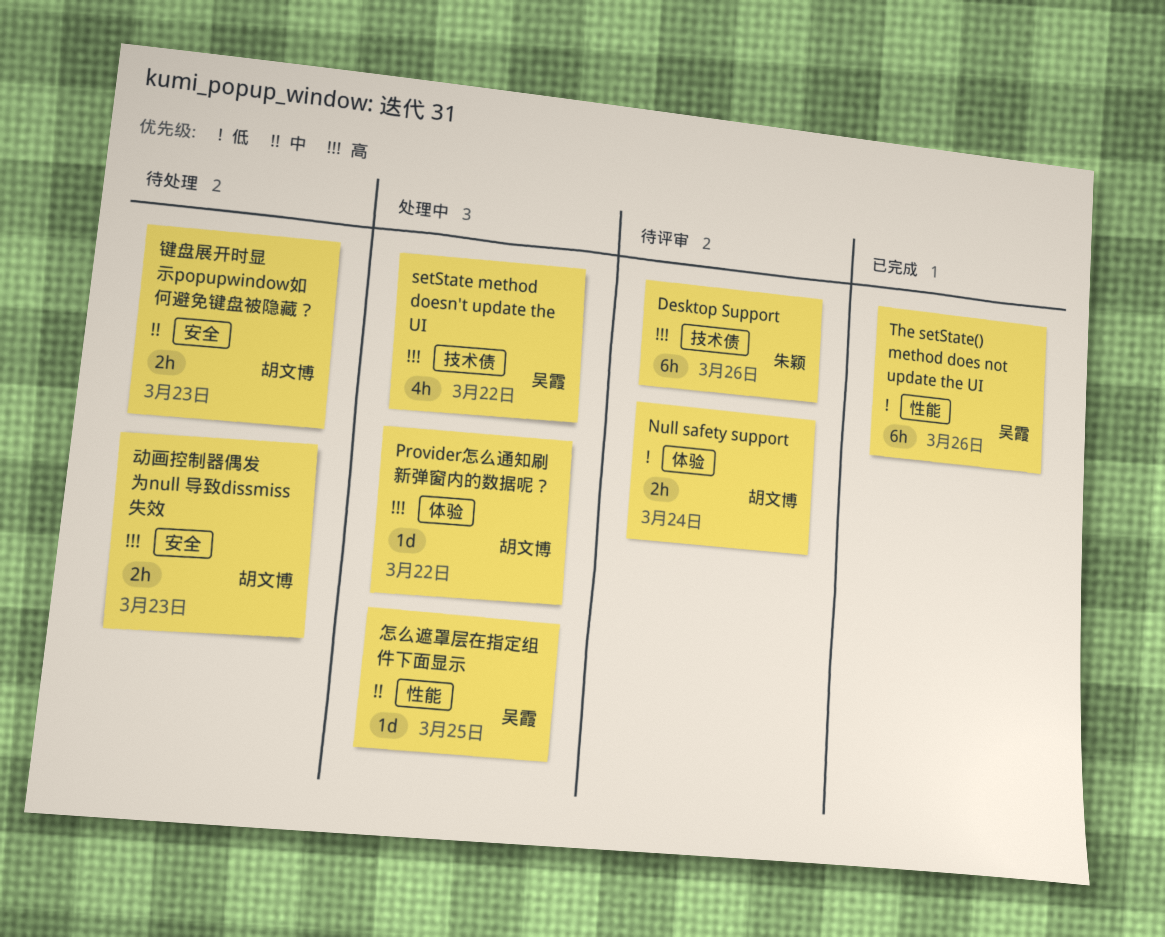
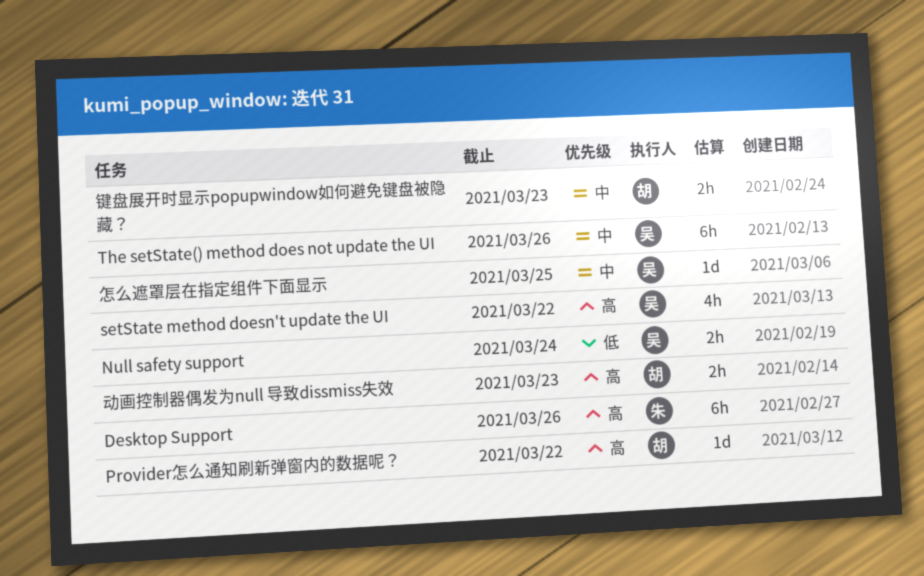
Null safety support, owner: 胡文博 -> 吴霞
The setState() method does not update the UI, priority: 低 -> 中

